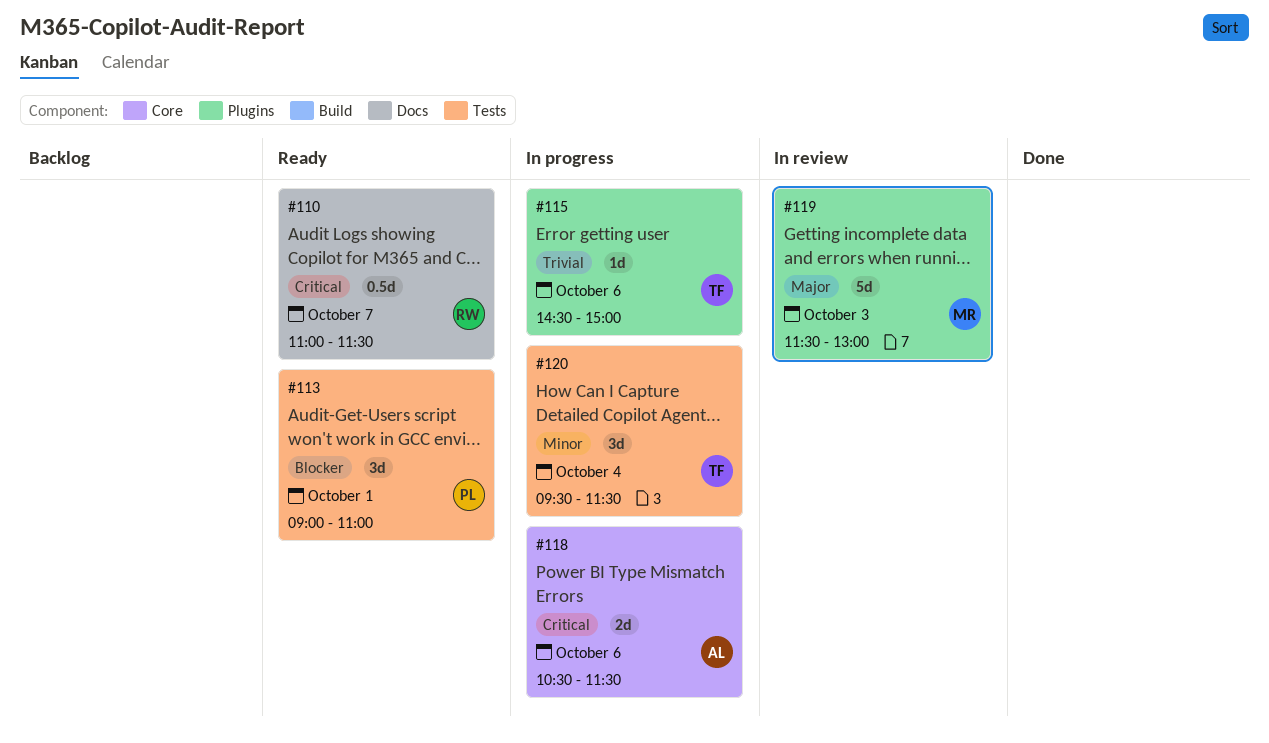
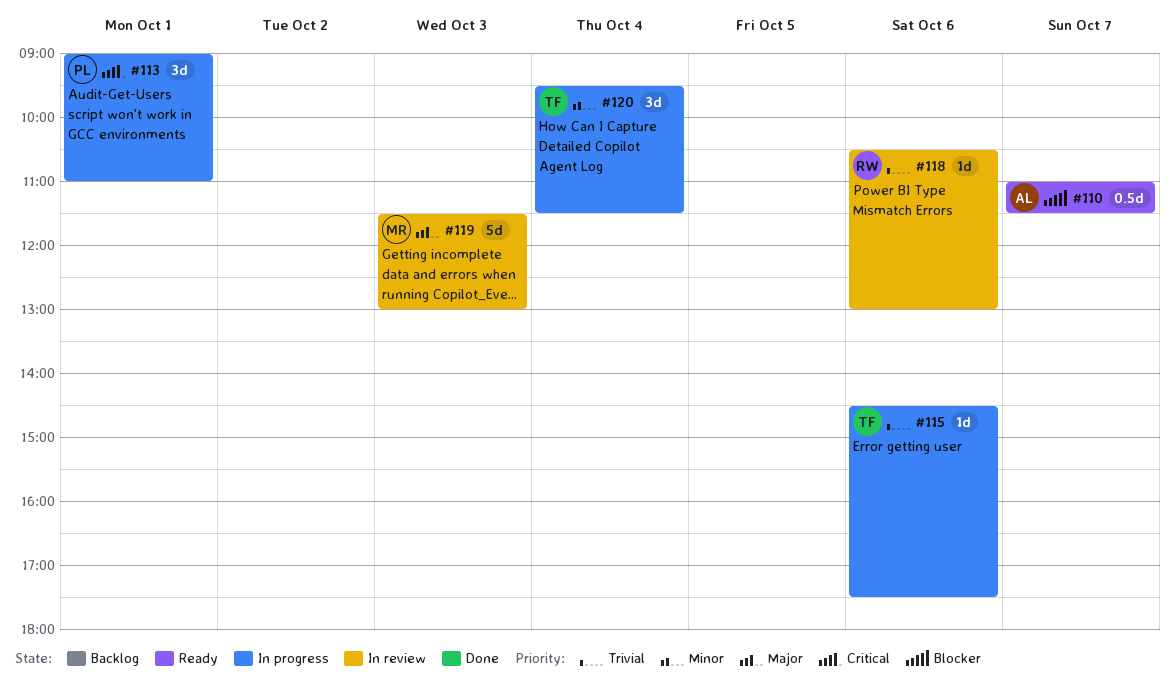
#110, owner: RW -> AL
#110, priority: Critical -> Blocker
#113, status: Ready -> In progress
#113, priority: Blocker -> Critical
#115, ends: 15:00 -> 17:30
#118, status: In progress -> In review
#118, owner: AL -> RW
#118, priority: Critical -> Trivial
#118, estimate: 2d -> 1d
#118, ends: 11:30 -> 13:00

